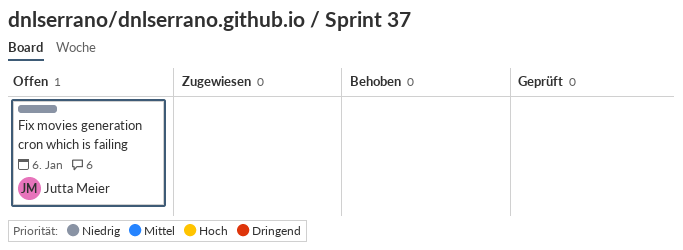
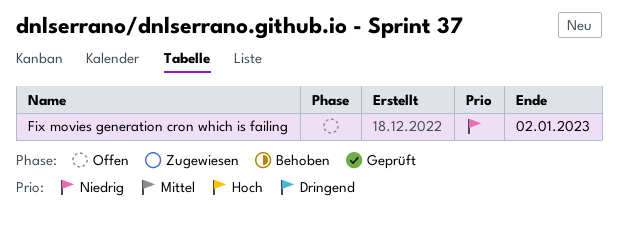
Fix movies generation cron which is failing, due: Jan 6 -> Jan 2

